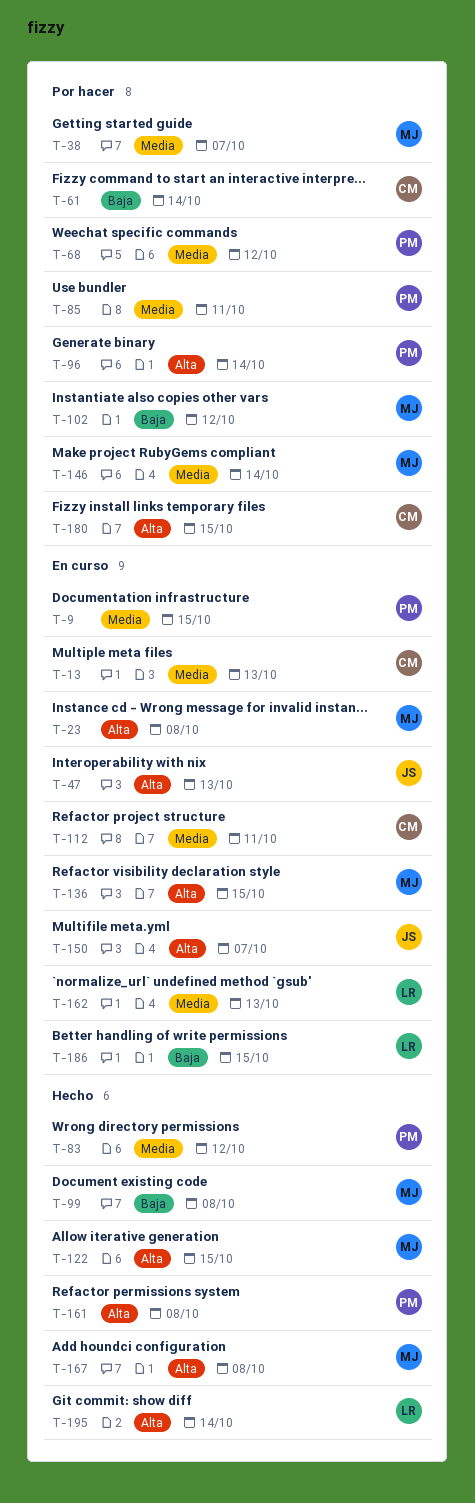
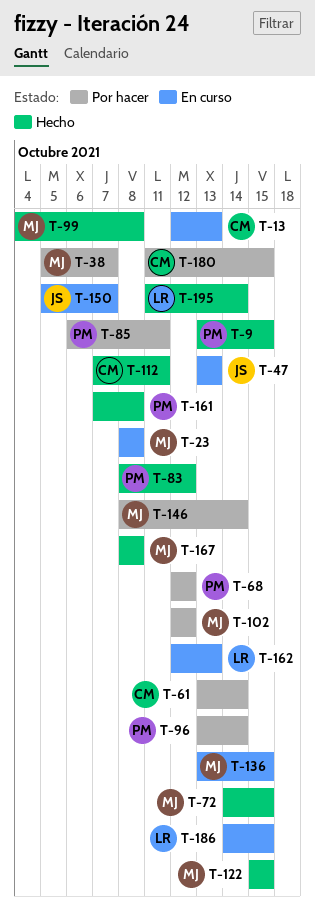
T-9, status: En curso -> Hecho
T-72: none -> present
T-112, status: En curso -> Hecho

